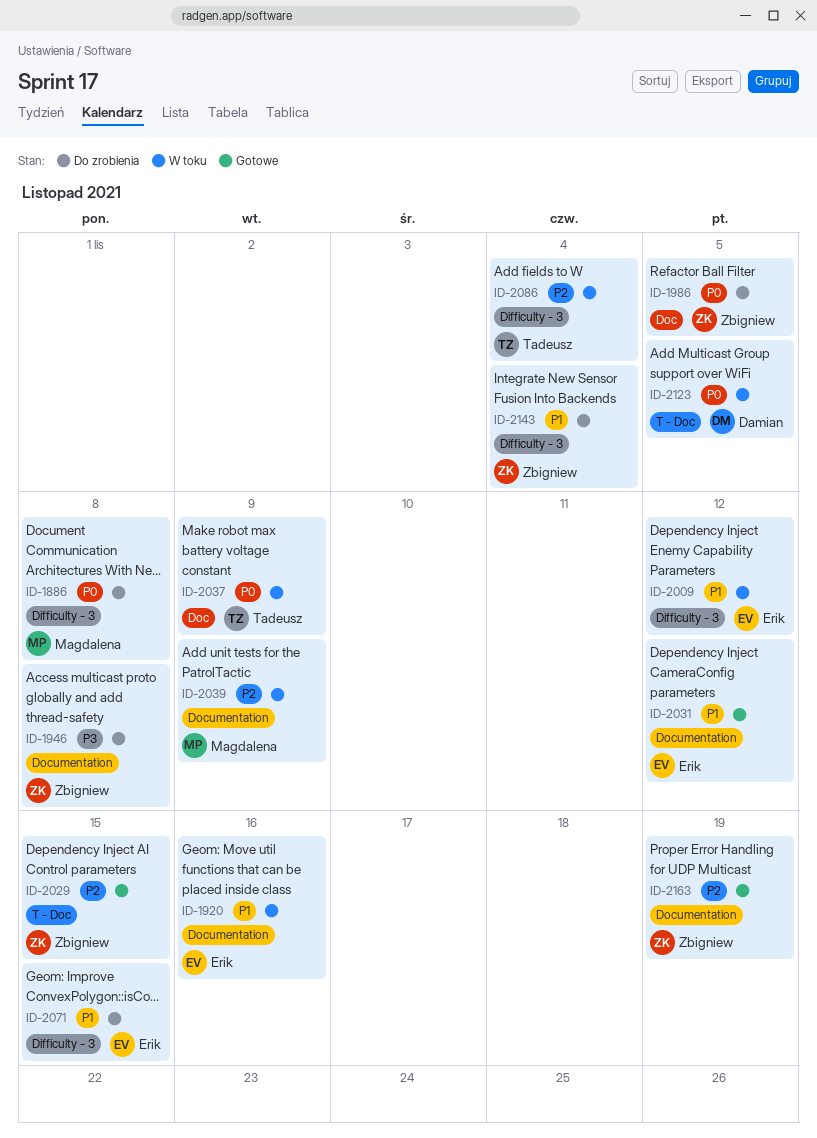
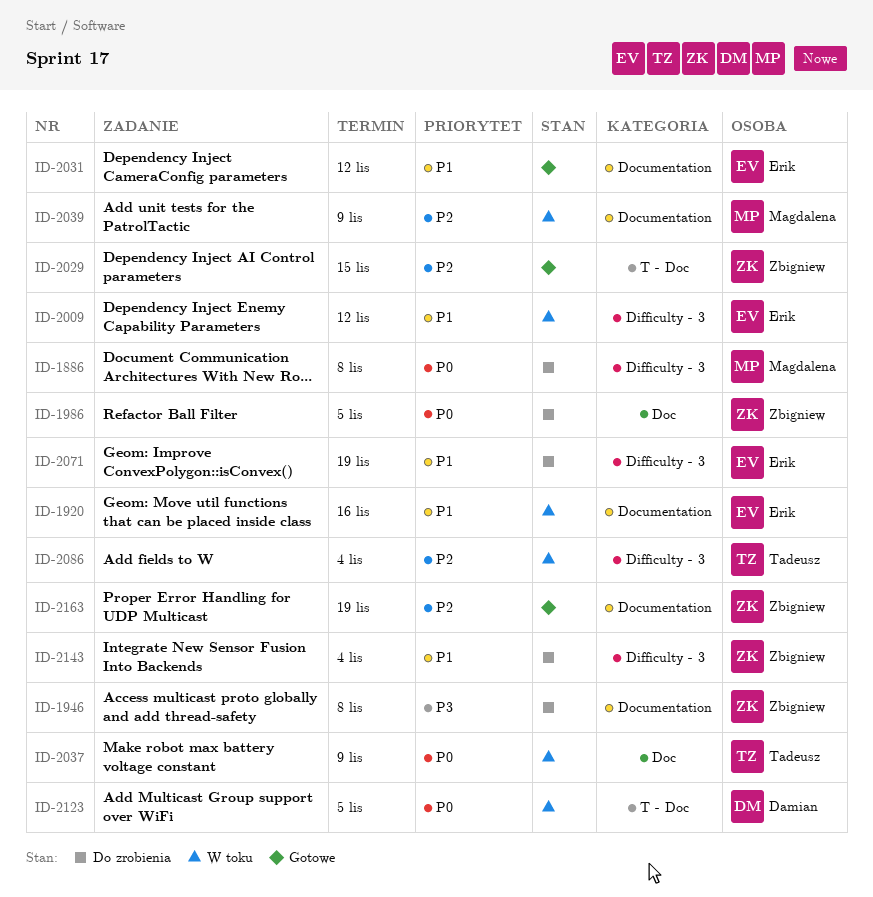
ID-2071, due: Nov 15 -> Nov 19

